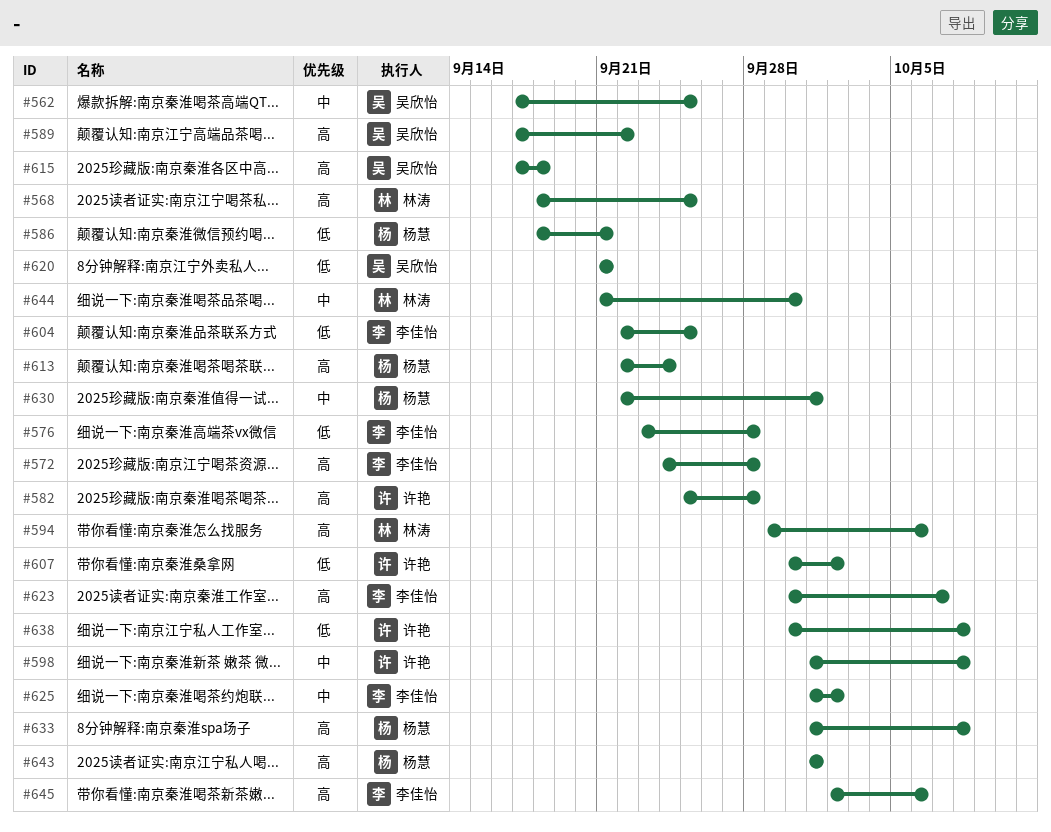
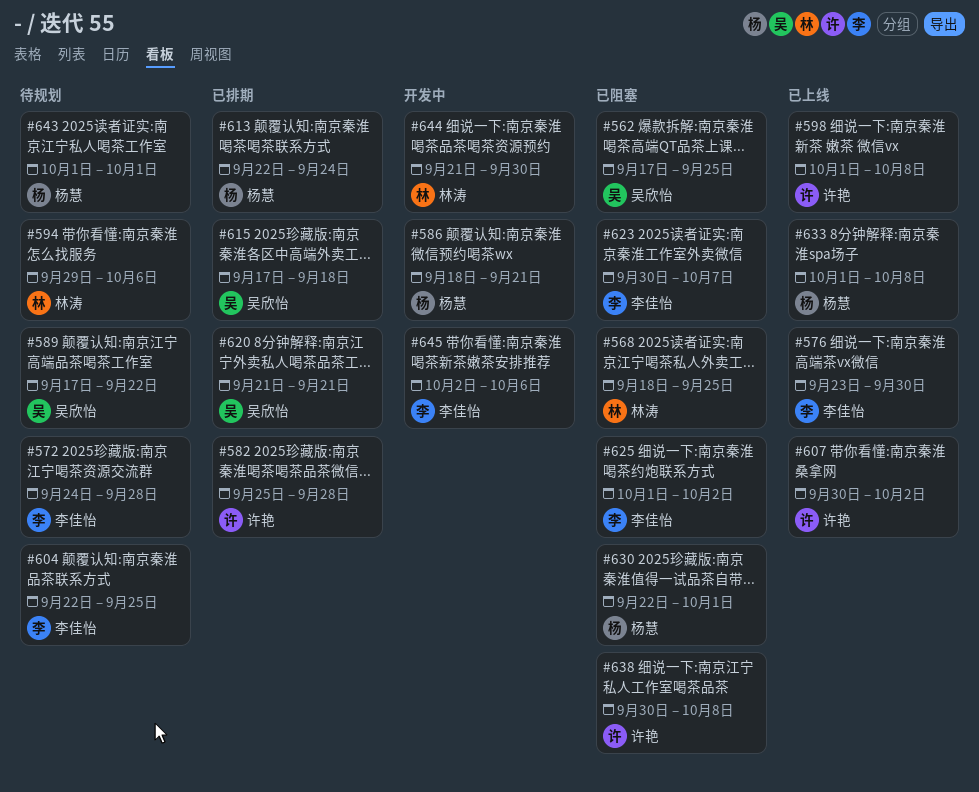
#576, due: Sep 28 -> Sep 30

